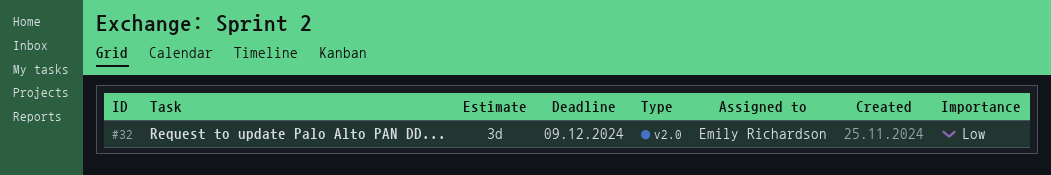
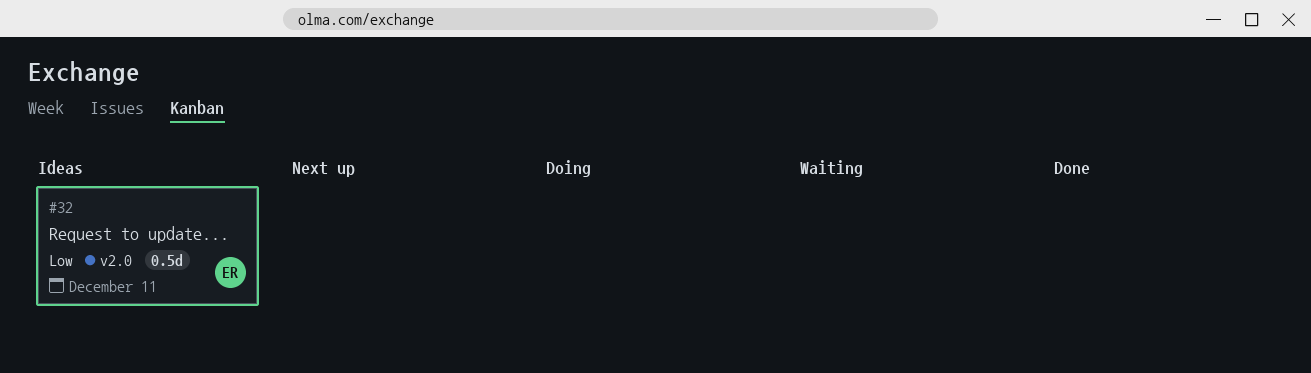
#32, estimate: 3d -> 0.5d
#32, due: Dec 9 -> Dec 11

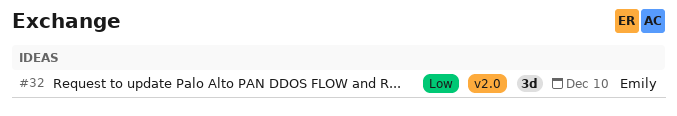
#32, estimate: 0.5d -> 3d
#32, due: Dec 11 -> Dec 10

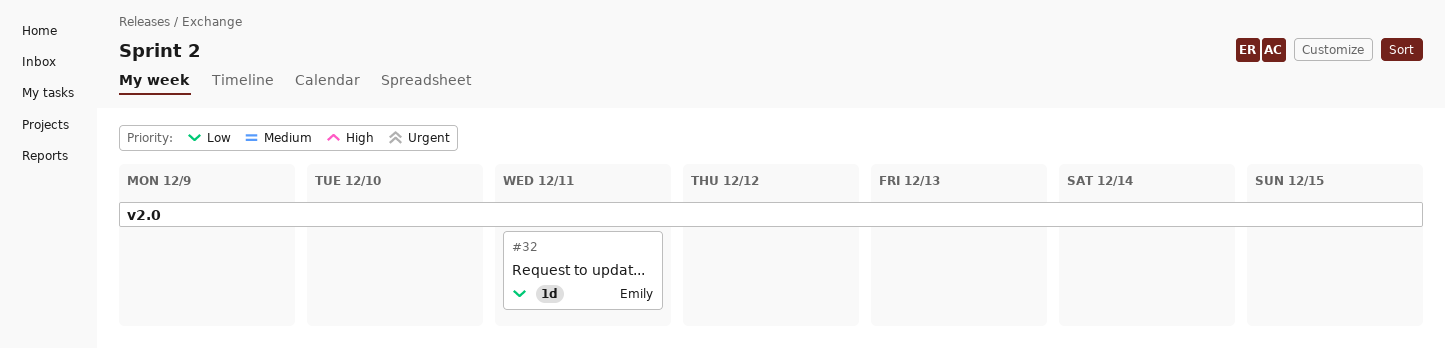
#32, estimate: 3d -> 1d
#32, due: Dec 10 -> Dec 11

